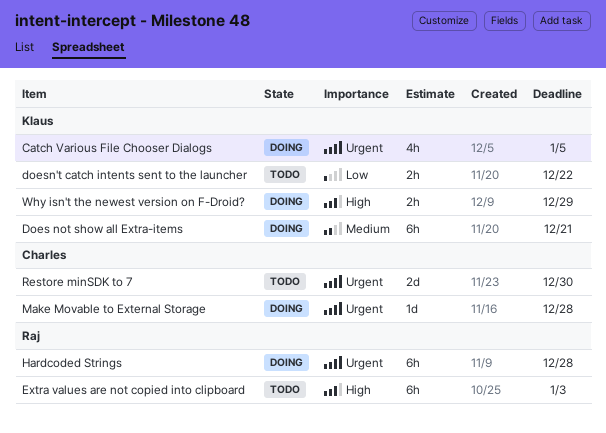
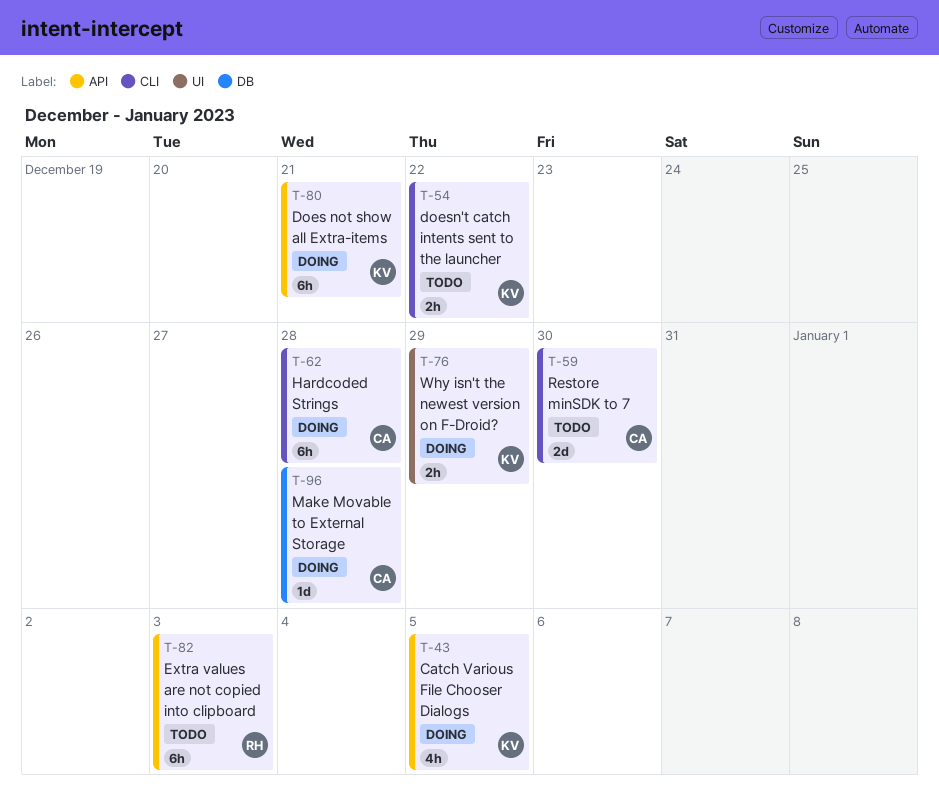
Hardcoded Strings, owner: Raj -> Charles

